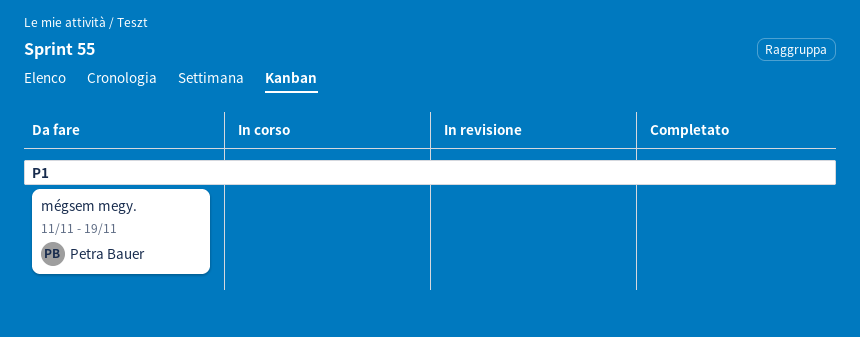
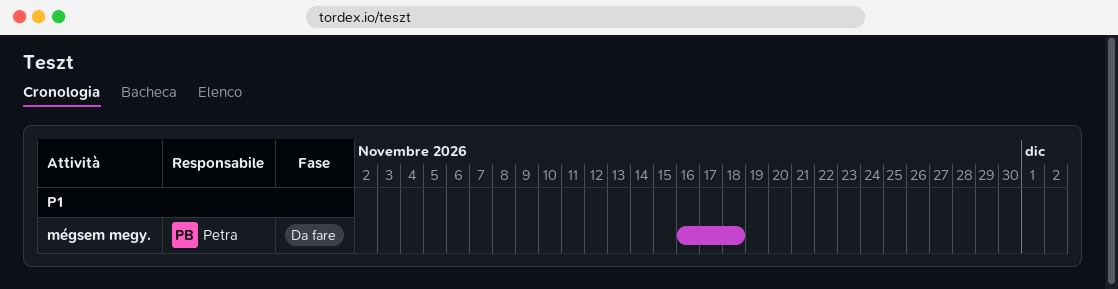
mégsem megy., start: Nov 11 -> Nov 16
mégsem megy., due: Nov 19 -> Nov 18

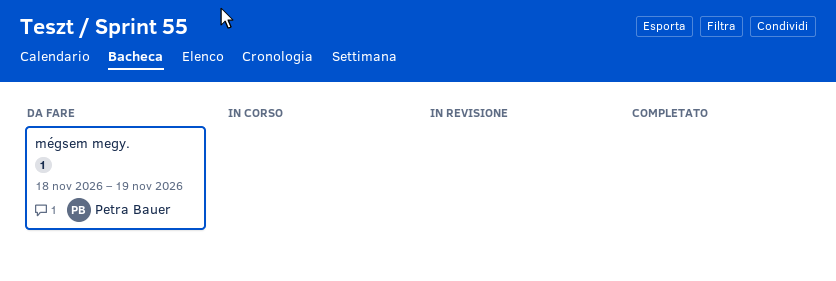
mégsem megy., start: Nov 16 -> Nov 18
mégsem megy., due: Nov 18 -> Nov 19

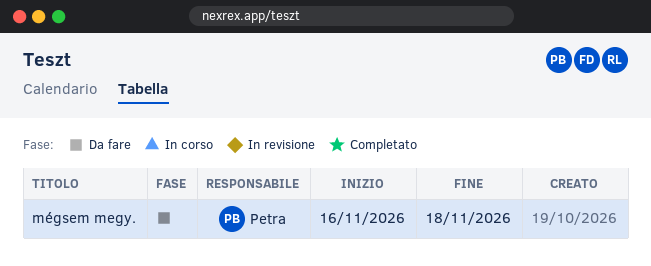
mégsem megy., start: Nov 18 -> Nov 16
mégsem megy., due: Nov 19 -> Nov 18

